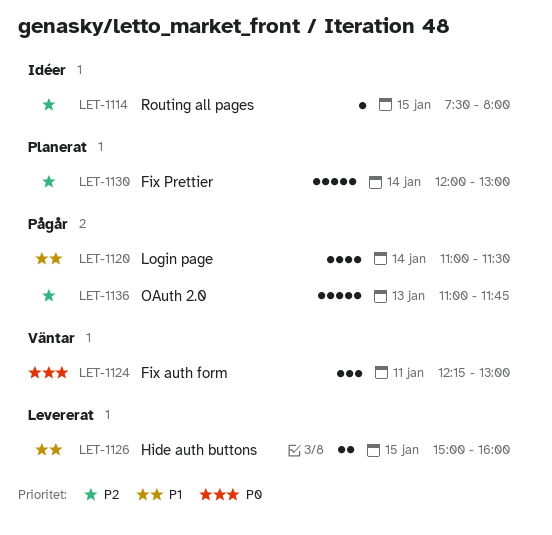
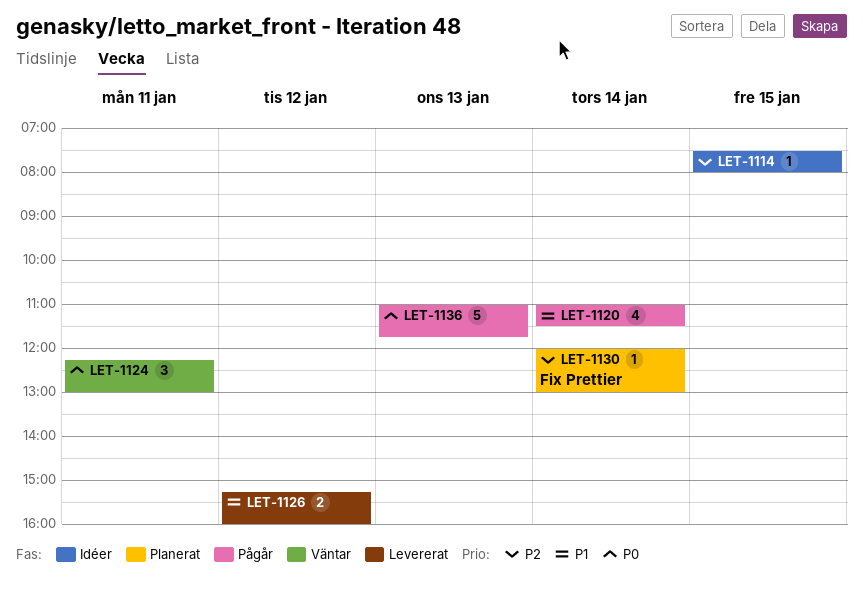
LET-1126, day: Jan 15 -> Jan 12
LET-1126, begins: 15:00 -> 15:15
LET-1130, estimate: 5 -> 1
LET-1136, priority: P2 -> P0

